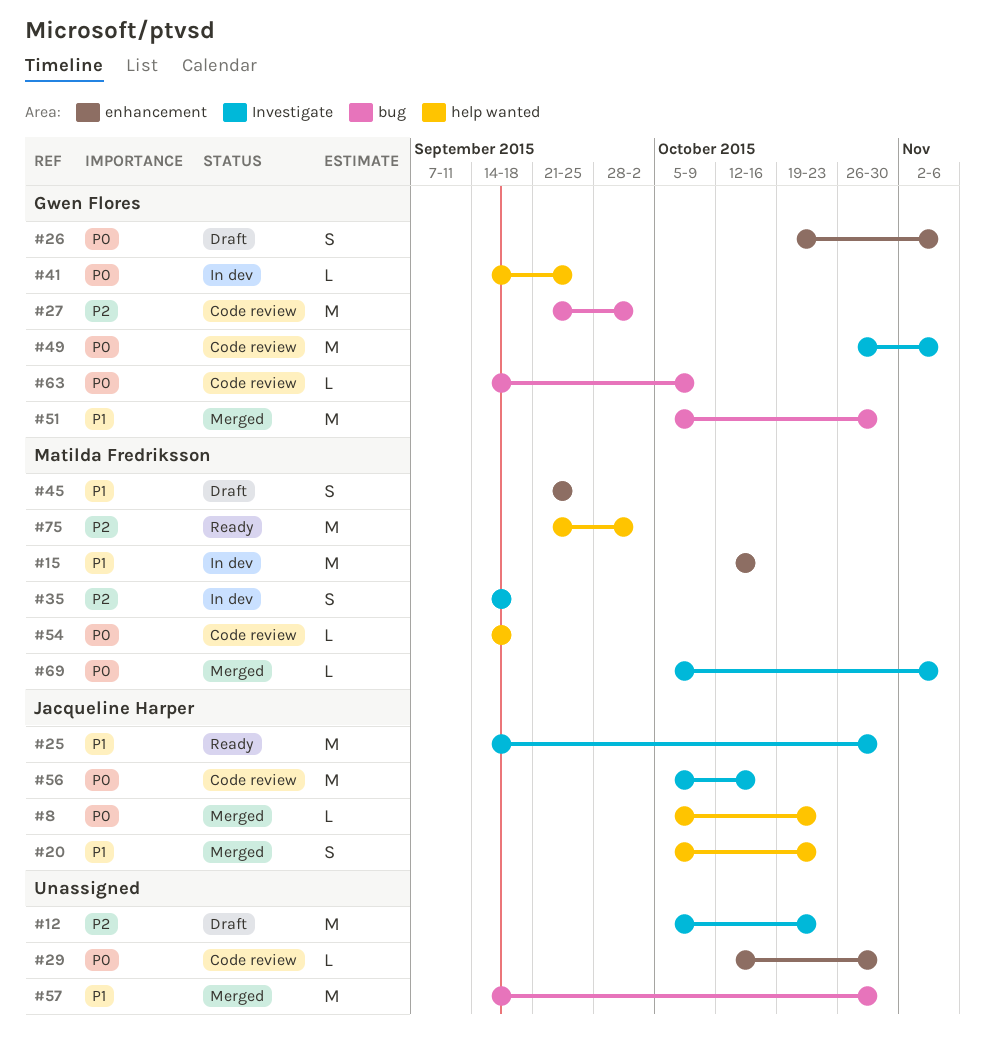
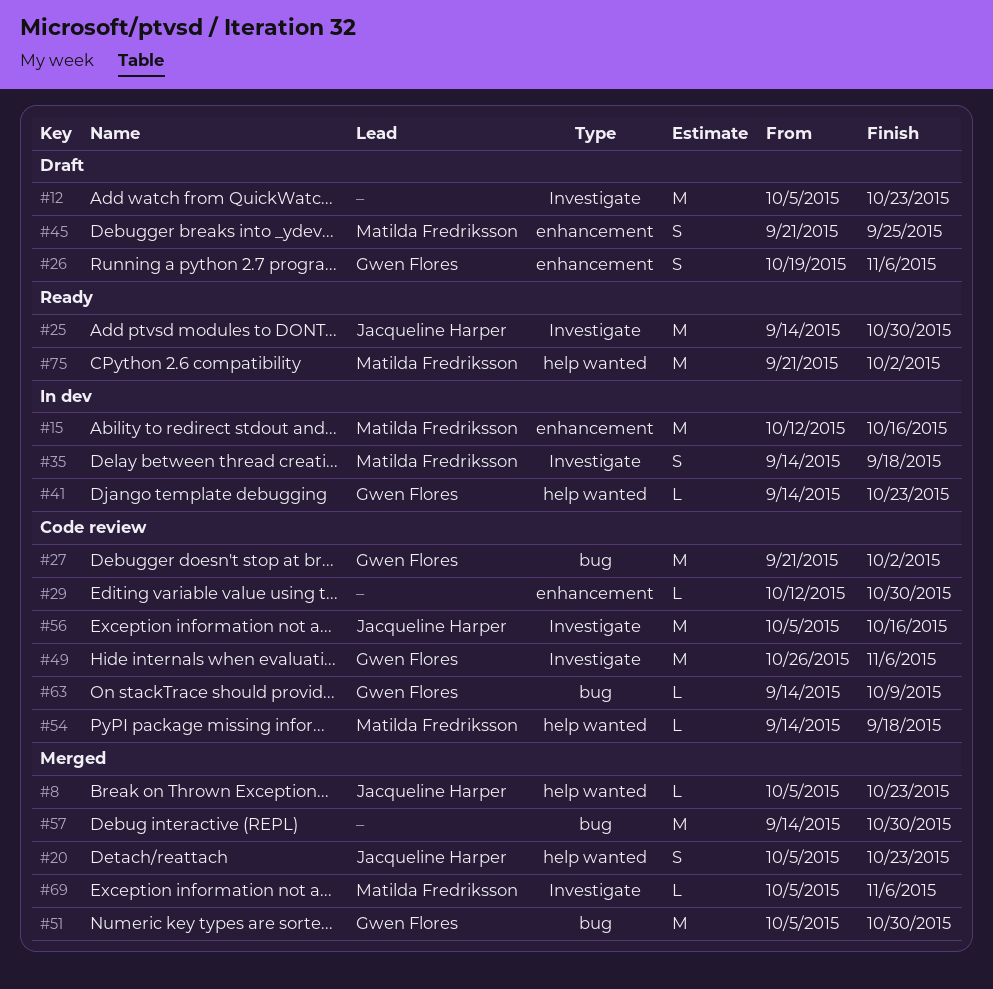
#41, due: Sep 25 -> Oct 23

